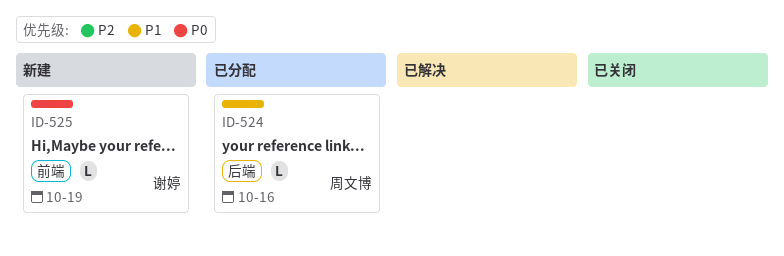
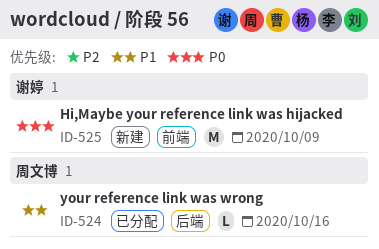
ID-525, estimate: L -> M
ID-525, due: Oct 19 -> Oct 9

